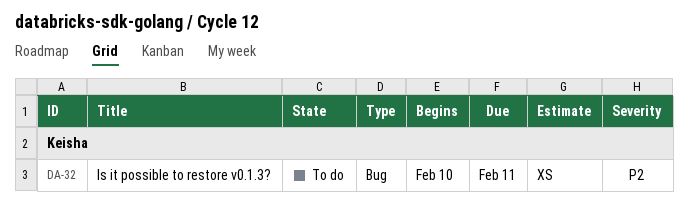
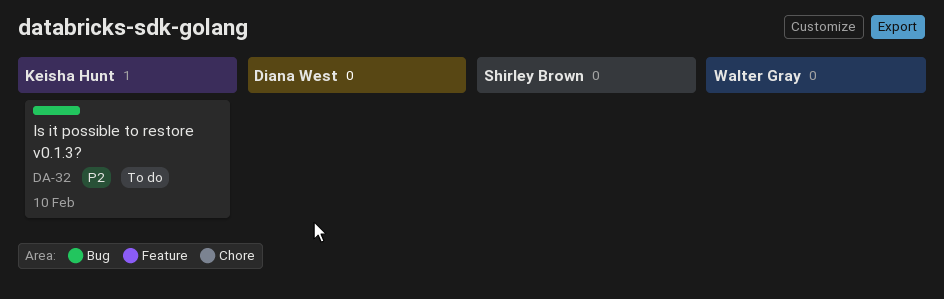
DA-32, due: Feb 11 -> Feb 10

